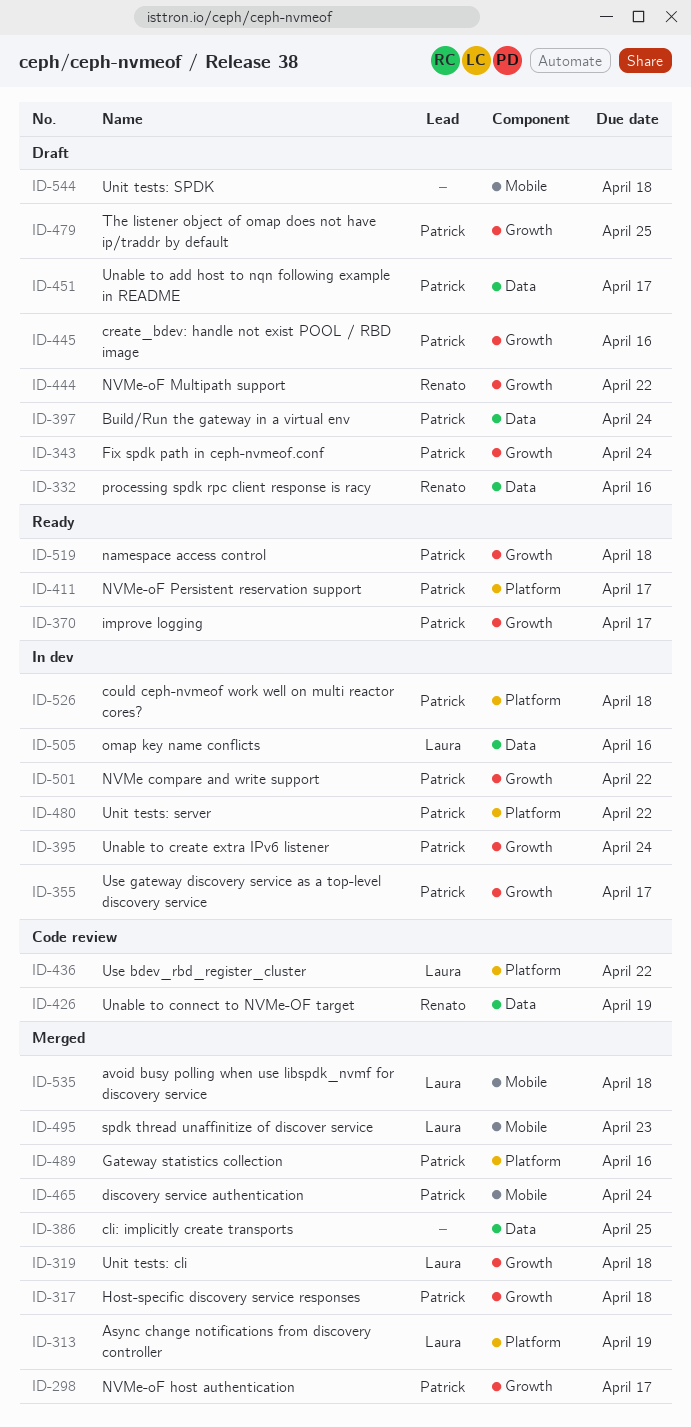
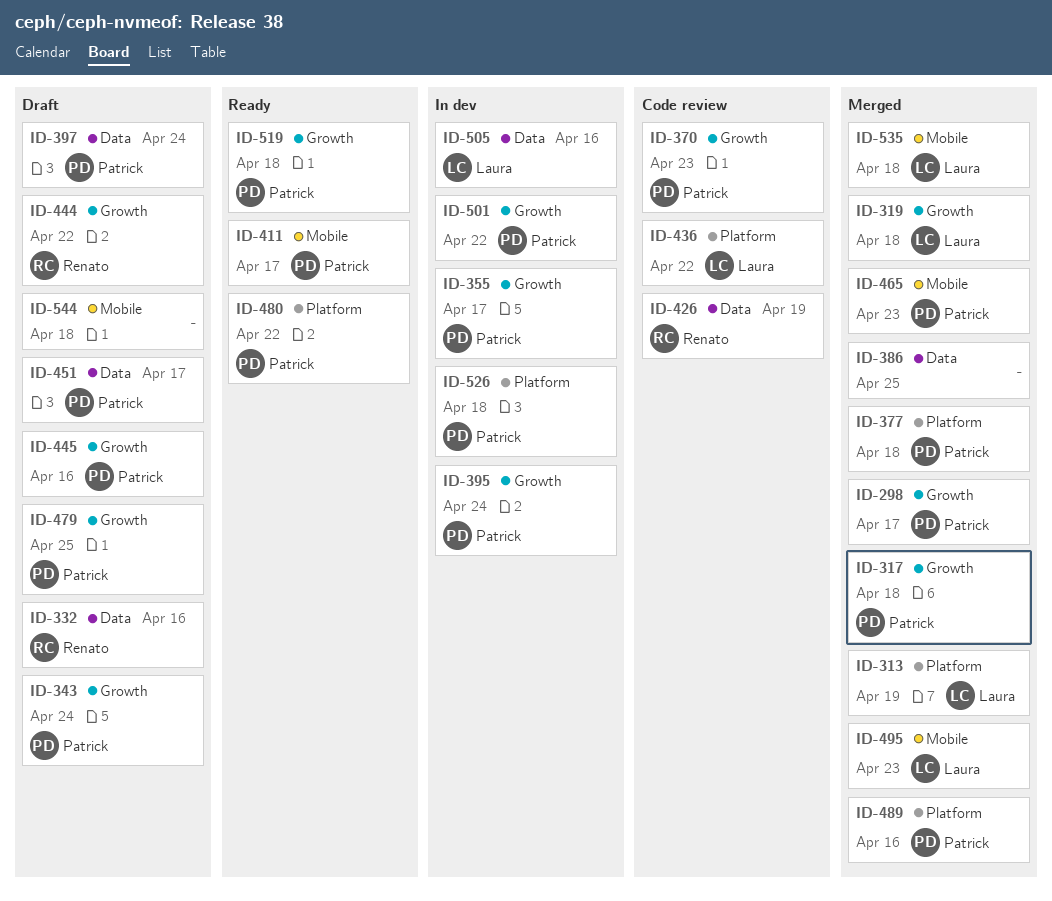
ID-370, status: Ready -> Code review
ID-370, due: Apr 17 -> Apr 23
ID-377: none -> present
ID-411, label: Platform -> Mobile
ID-465, due: Apr 24 -> Apr 23
ID-480, status: In dev -> Ready

